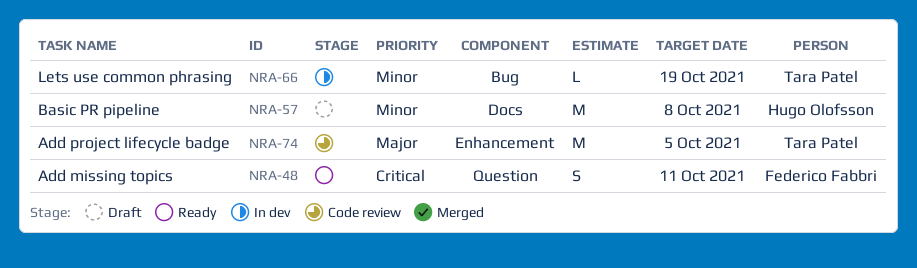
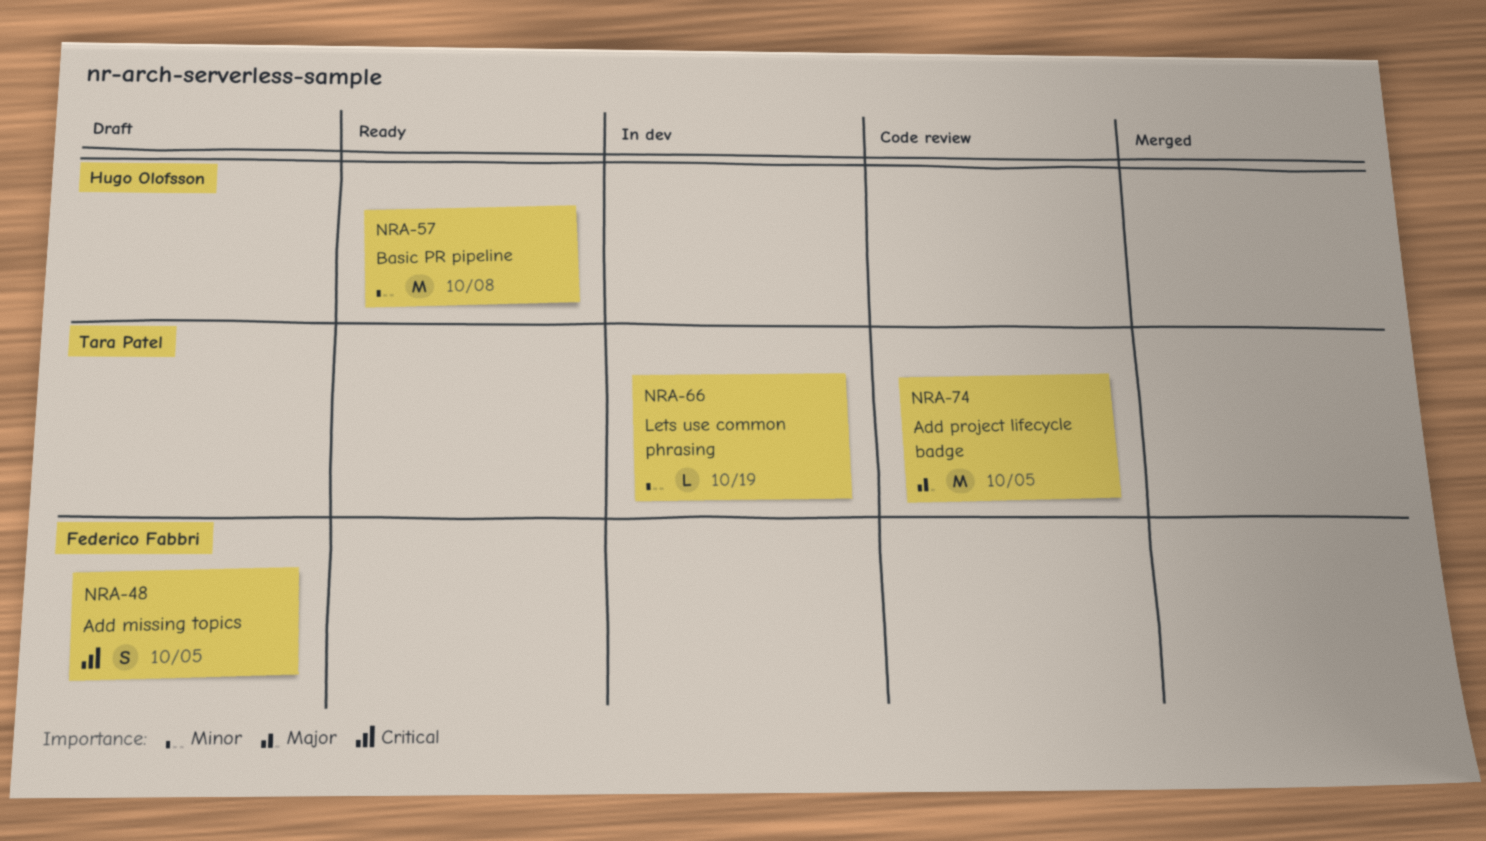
NRA-48, status: Ready -> Draft
NRA-48, due: Oct 11 -> Oct 5
NRA-57, status: Draft -> Ready

